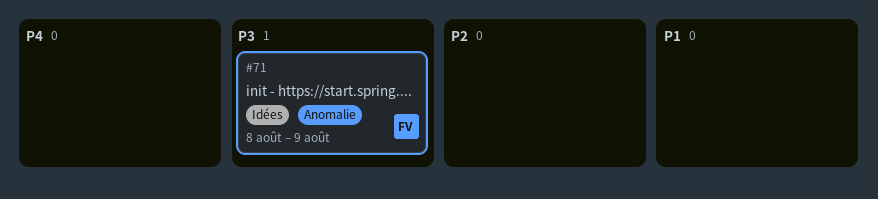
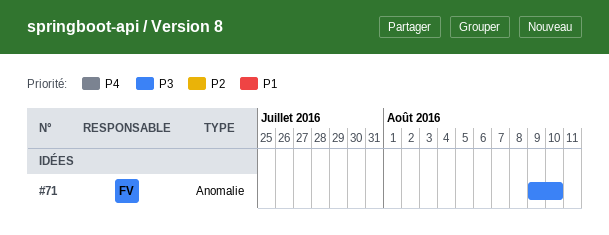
#71, start: Aug 8 -> Aug 9
#71, due: Aug 9 -> Aug 10

